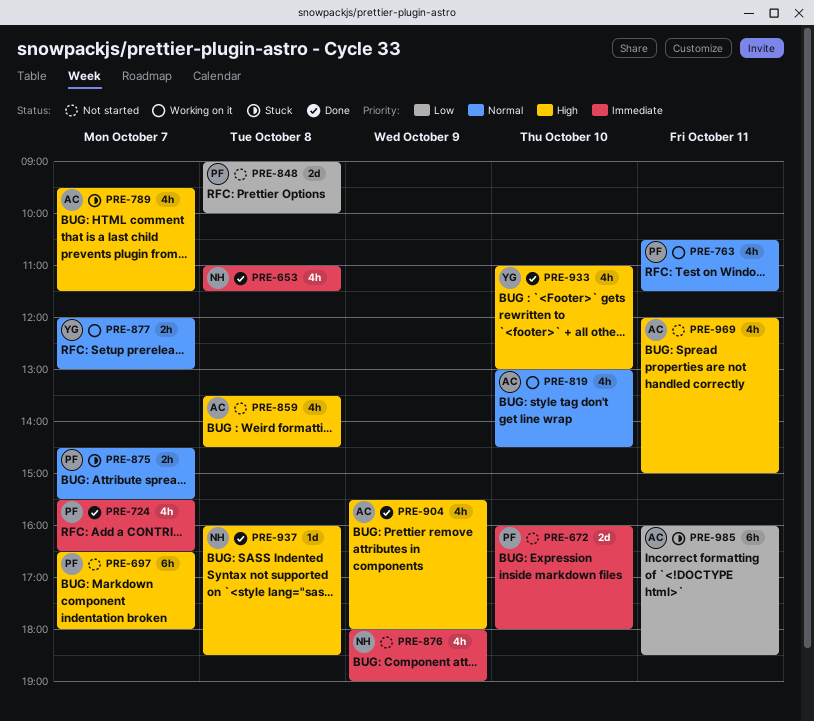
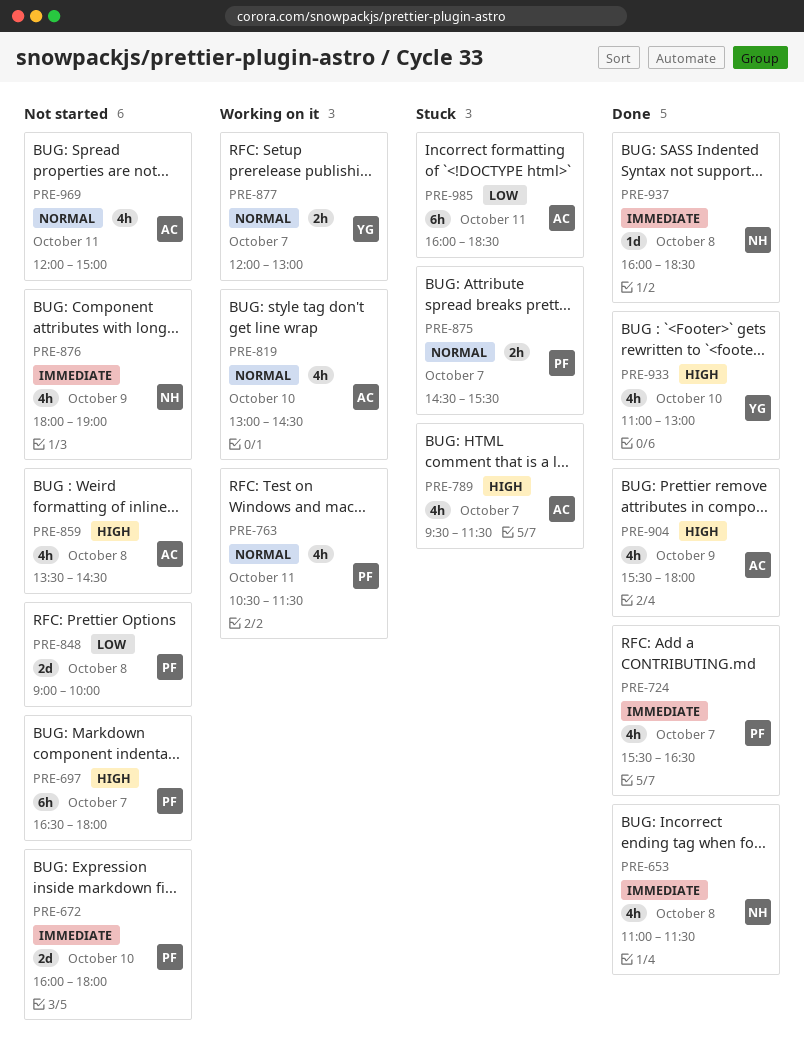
PRE-937, priority: High -> Immediate
PRE-969, priority: High -> Normal

